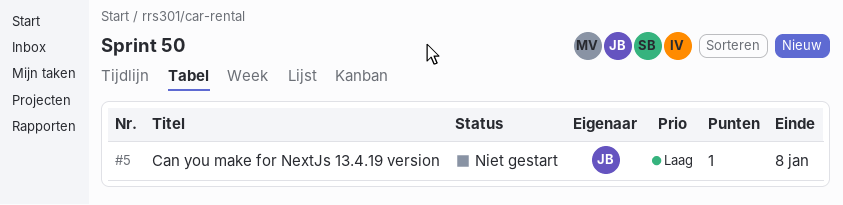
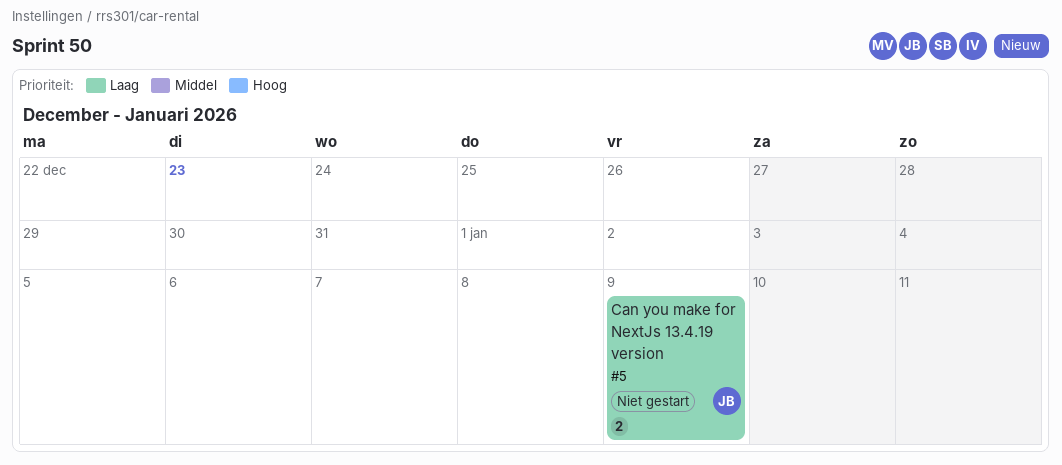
#5, estimate: 1 -> 2
#5, due: Jan 8 -> Jan 9

